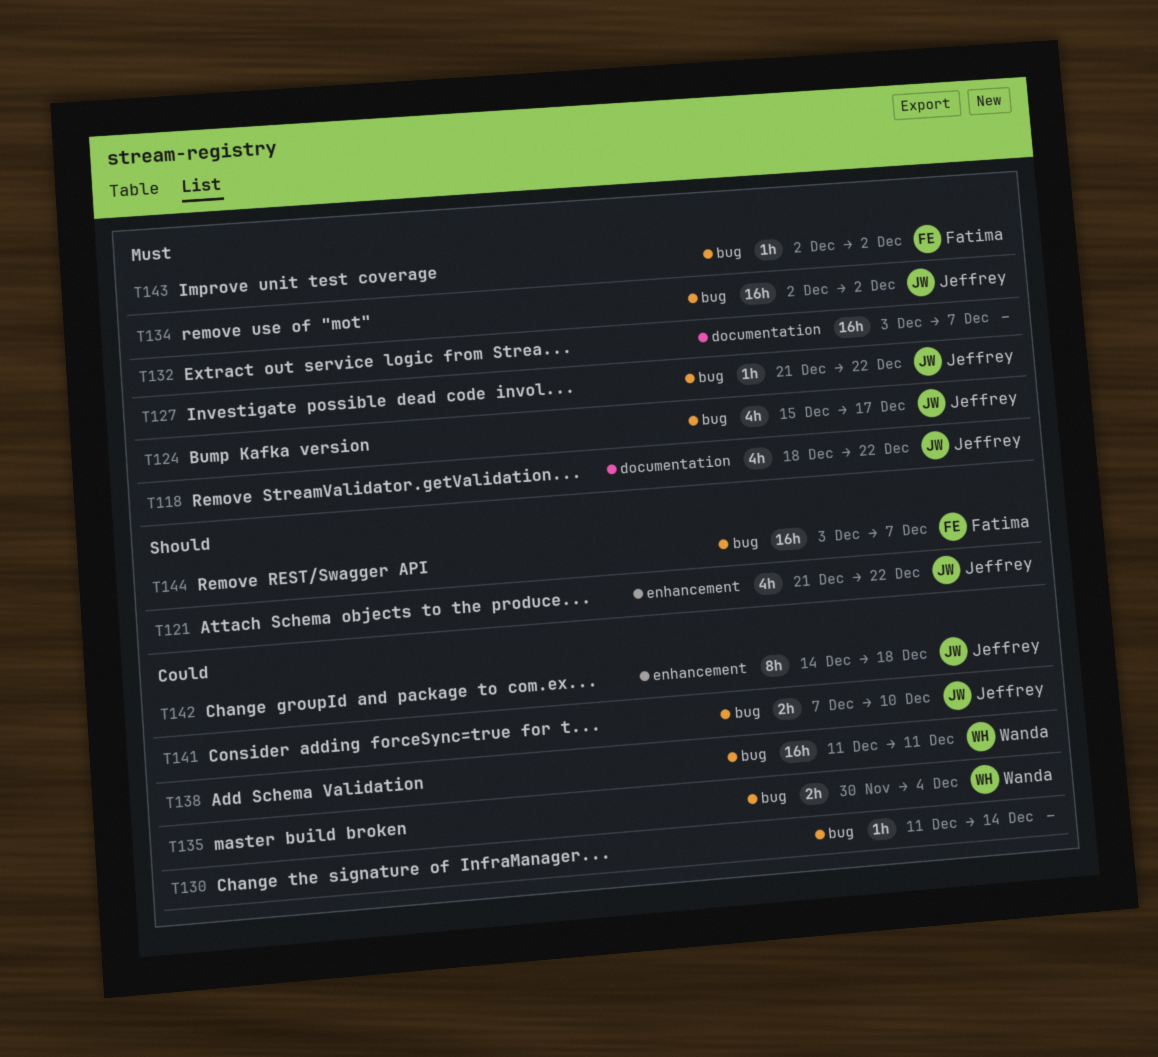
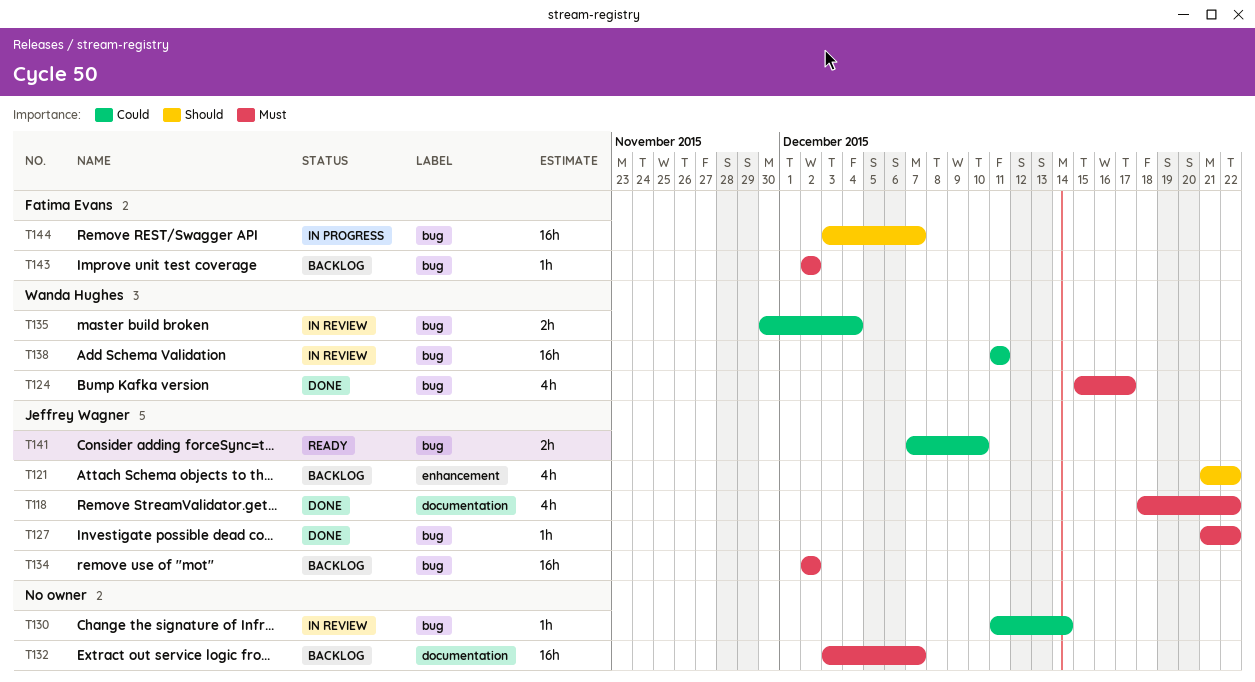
T124, owner: Jeffrey Wagner -> Wanda Hughes
T142: present -> none

